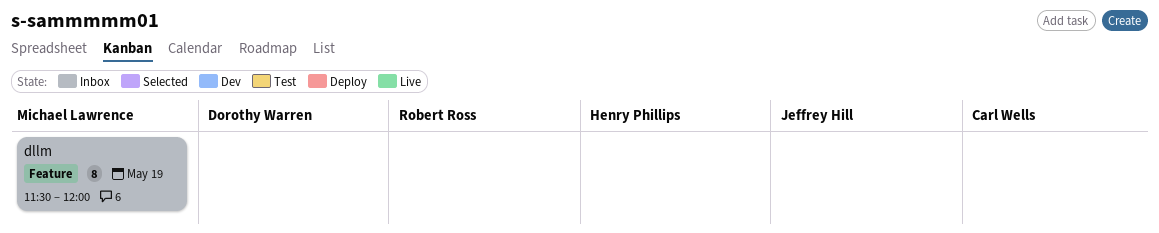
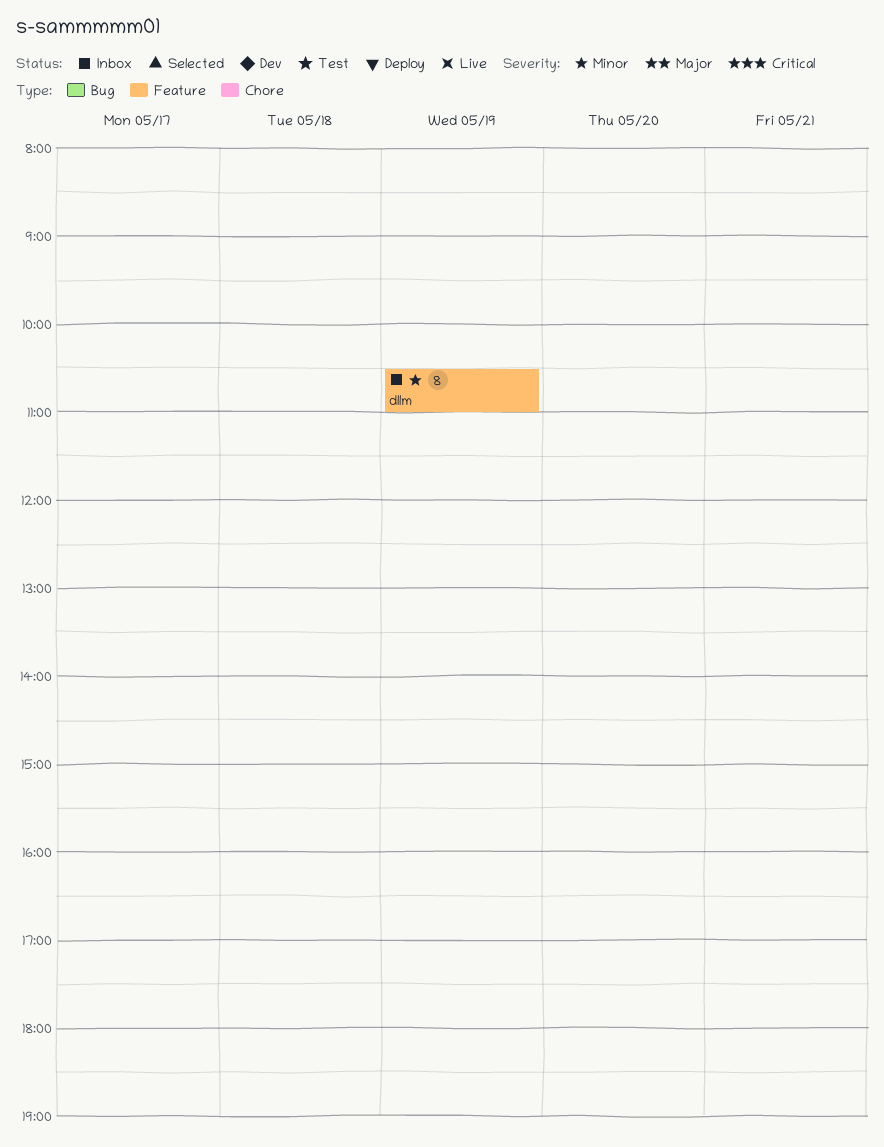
dllm, begins: 11:30 -> 10:30
dllm, ends: 12:00 -> 11:00

